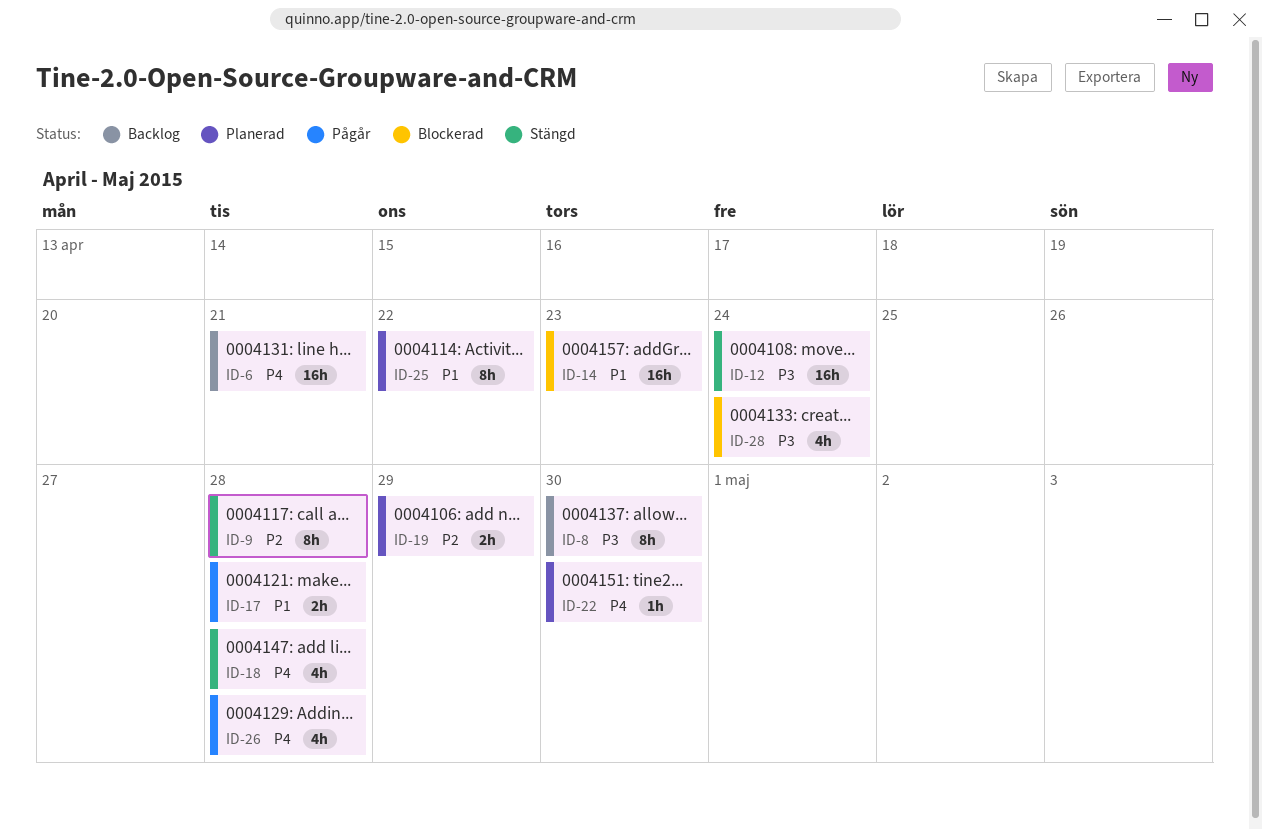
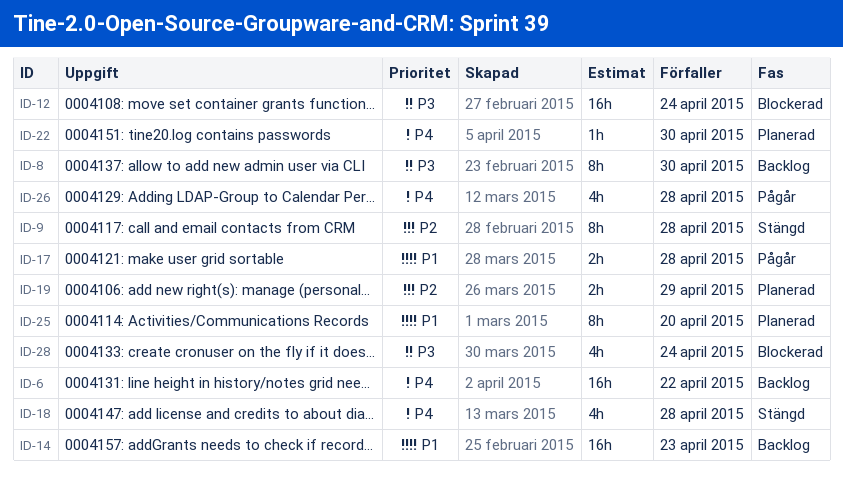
ID-6, due: Apr 21 -> Apr 22
ID-12, status: Stängd -> Blockerad
ID-14, status: Blockerad -> Backlog
ID-25, due: Apr 22 -> Apr 20

